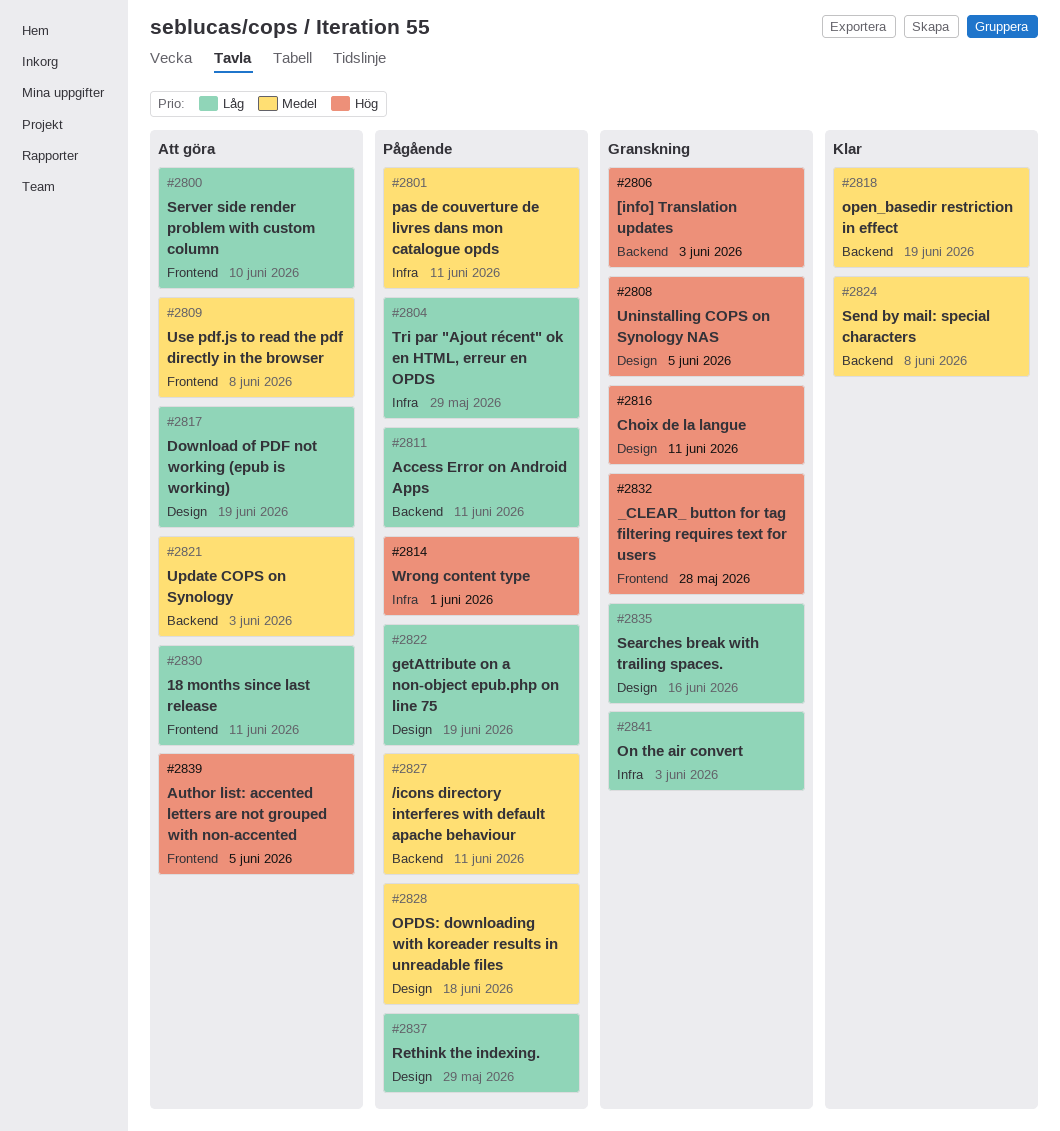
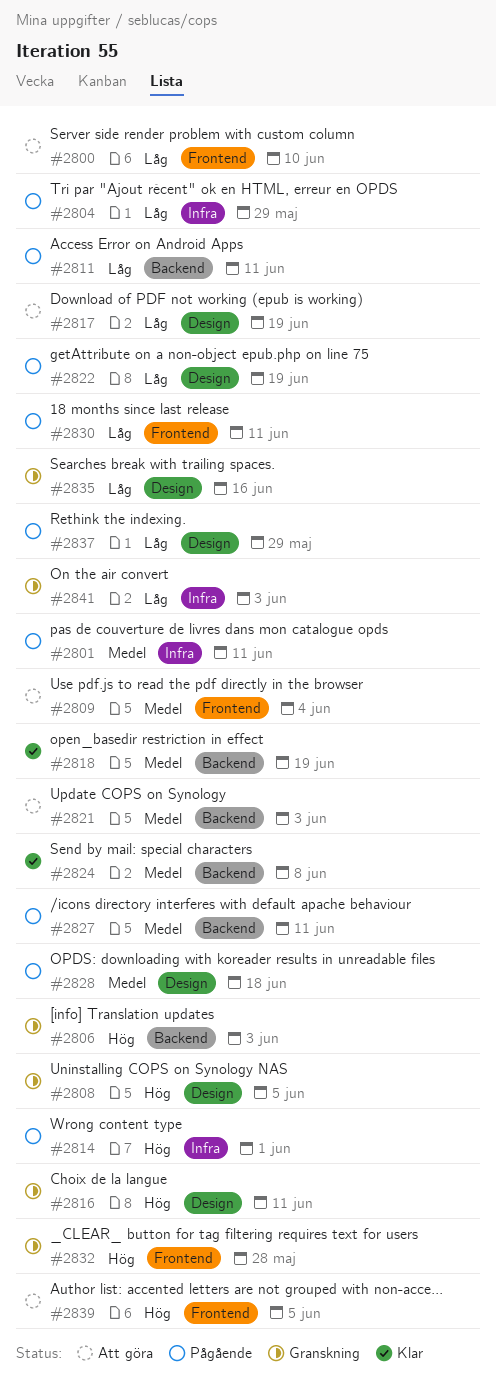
#2809, due: Jun 8 -> Jun 4
#2830, status: Att göra -> Pågående

